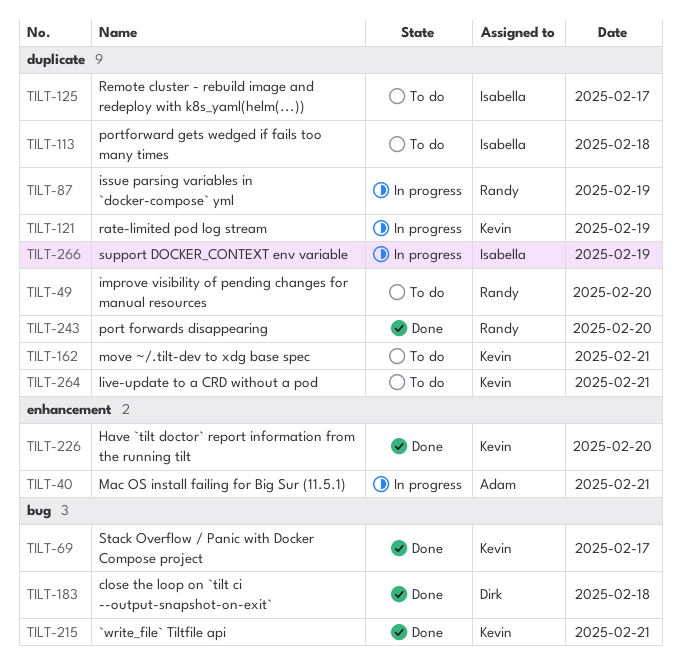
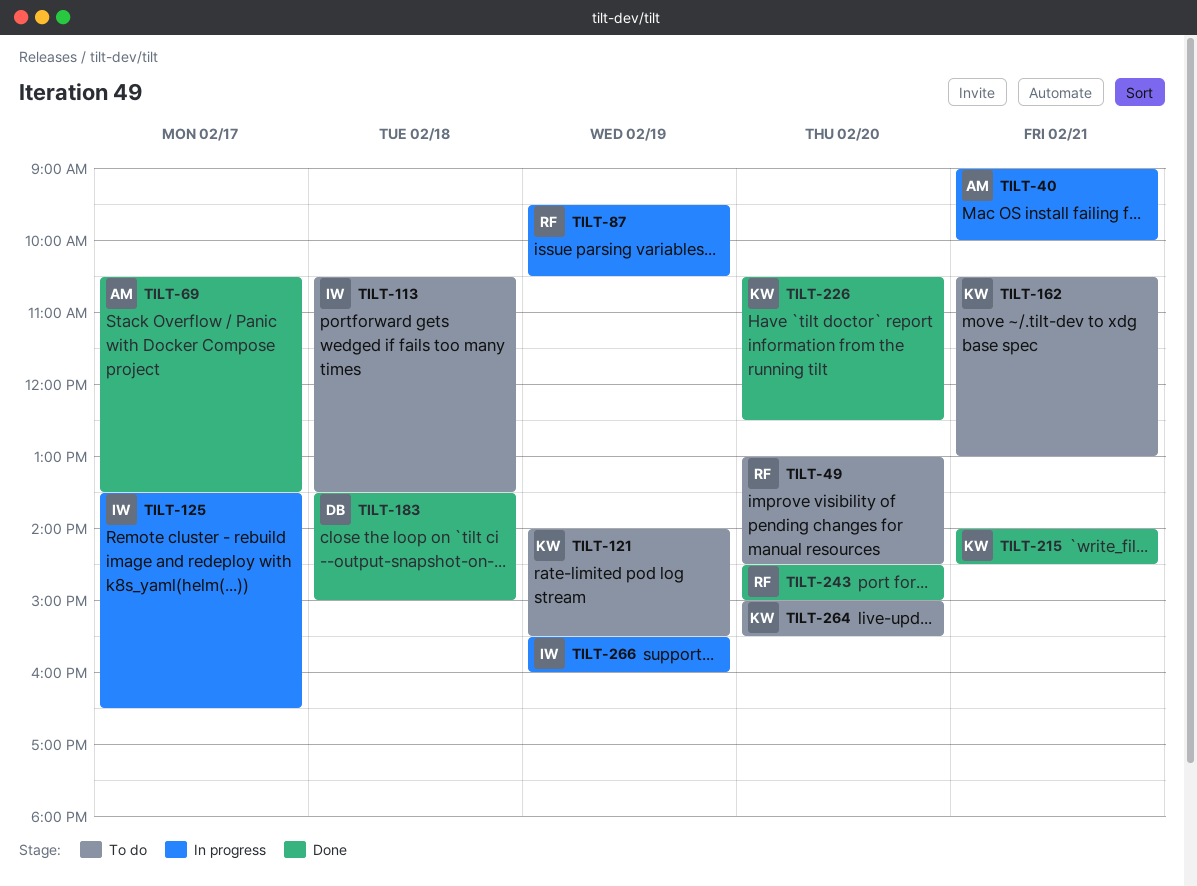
TILT-69, owner: Kevin -> Adam
TILT-121, status: In progress -> To do
TILT-125, status: To do -> In progress
TILT-264, day: Feb 21 -> Feb 20

